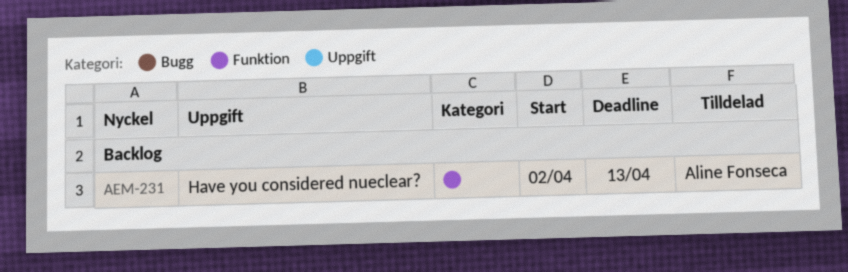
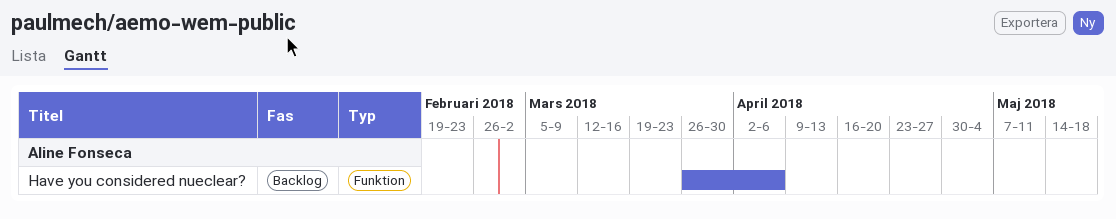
Have you considered nueclear?, start: Apr 2 -> Mar 26
Have you considered nueclear?, due: Apr 13 -> Apr 6

